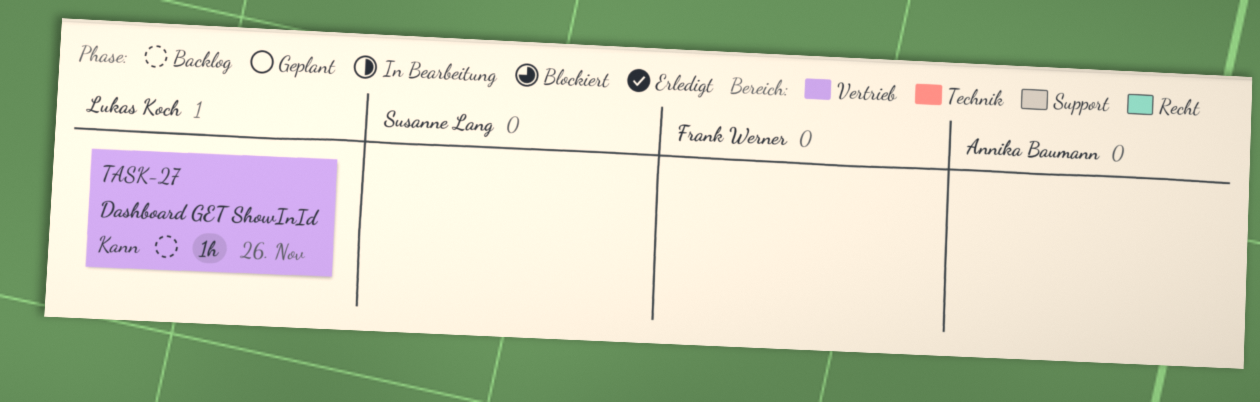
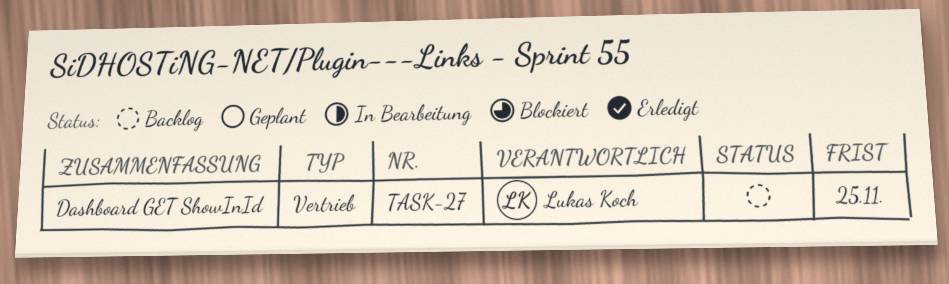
TASK-27, due: Nov 26 -> Nov 25

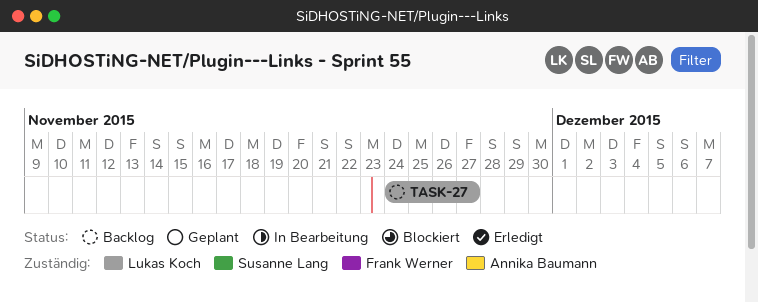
TASK-27, due: Nov 25 -> Nov 27

